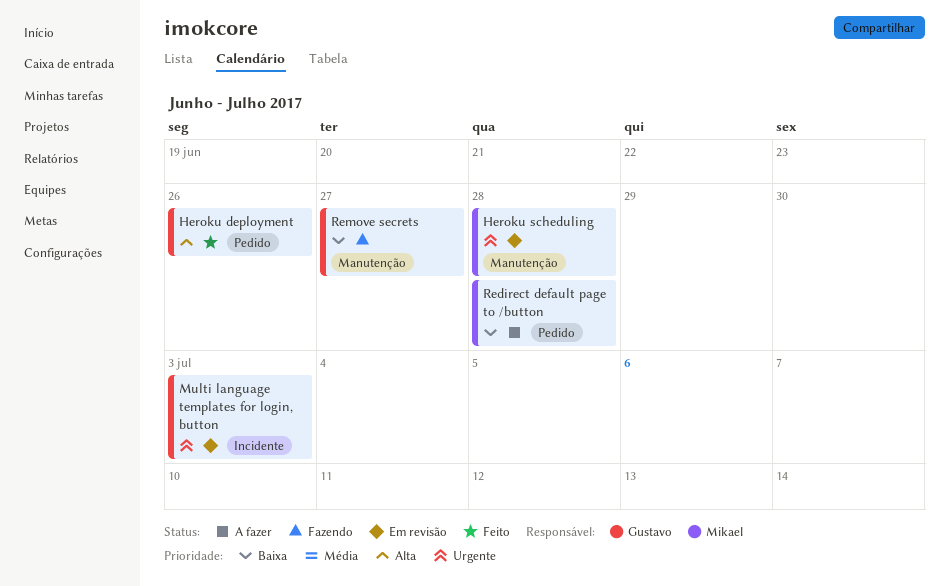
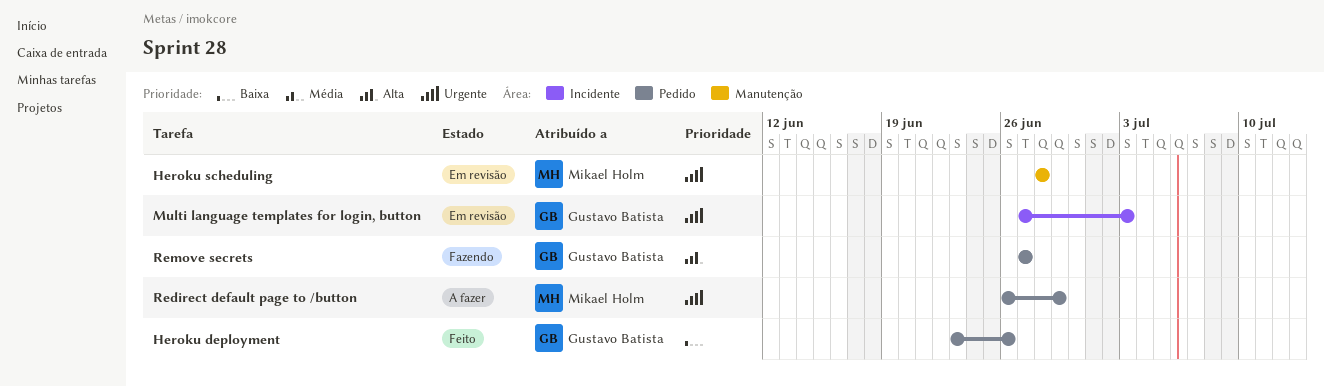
Heroku deployment, priority: Alta -> Baixa
Redirect default page to /button, priority: Baixa -> Urgente
Redirect default page to /button, due: Jun 28 -> Jun 29
Remove secrets, priority: Baixa -> Alta
Remove secrets, label: Manutenção -> Pedido

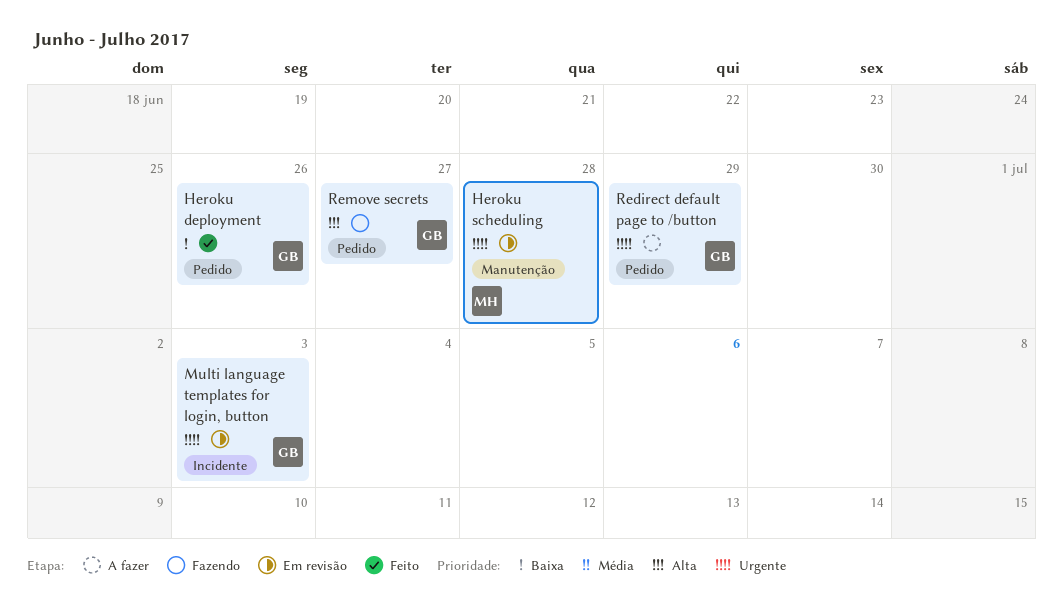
Redirect default page to /button, owner: Mikael Holm -> Gustavo Batista

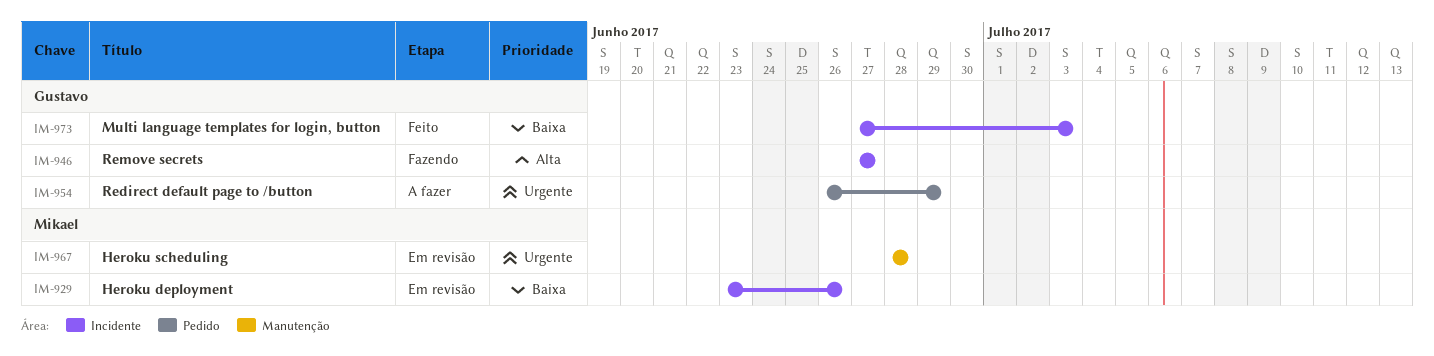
Heroku deployment, status: Feito -> Em revisão
Heroku deployment, owner: Gustavo -> Mikael
Heroku deployment, label: Pedido -> Incidente
Multi language templates for login, button, status: Em revisão -> Feito
Multi language templates for login, button, priority: Urgente -> Baixa
Remove secrets, label: Pedido -> Incidente

